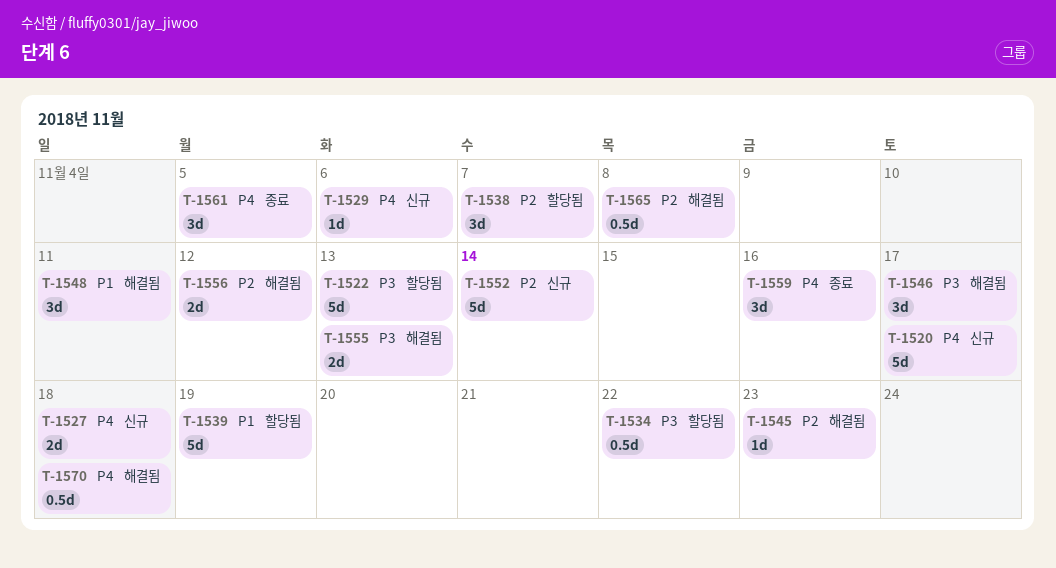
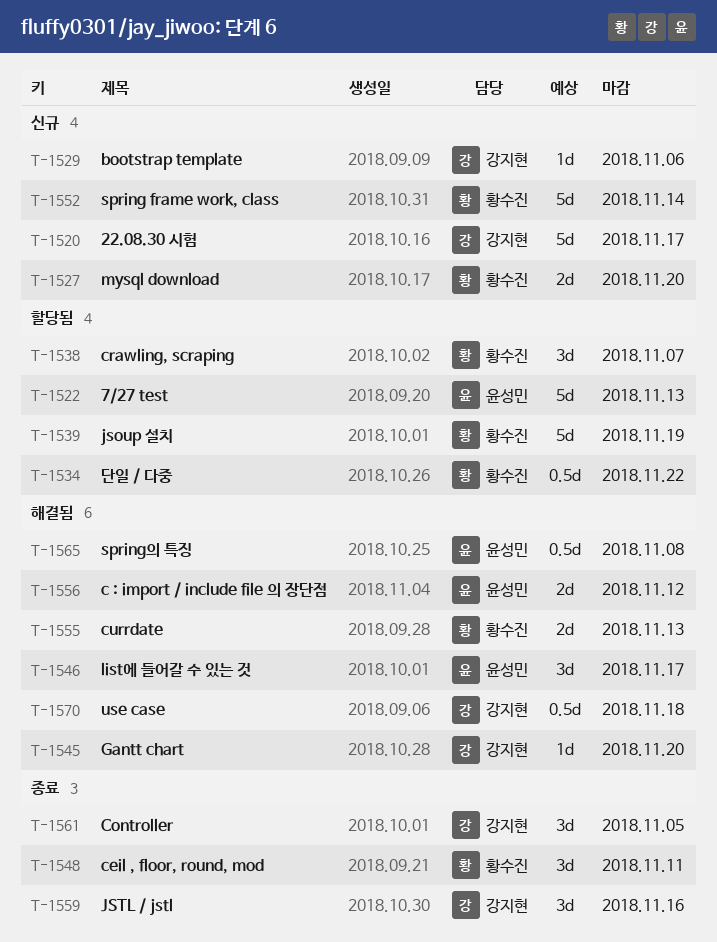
T-1527, due: Nov 18 -> Nov 20
T-1545, due: Nov 23 -> Nov 20
T-1548, status: 해결됨 -> 종료

